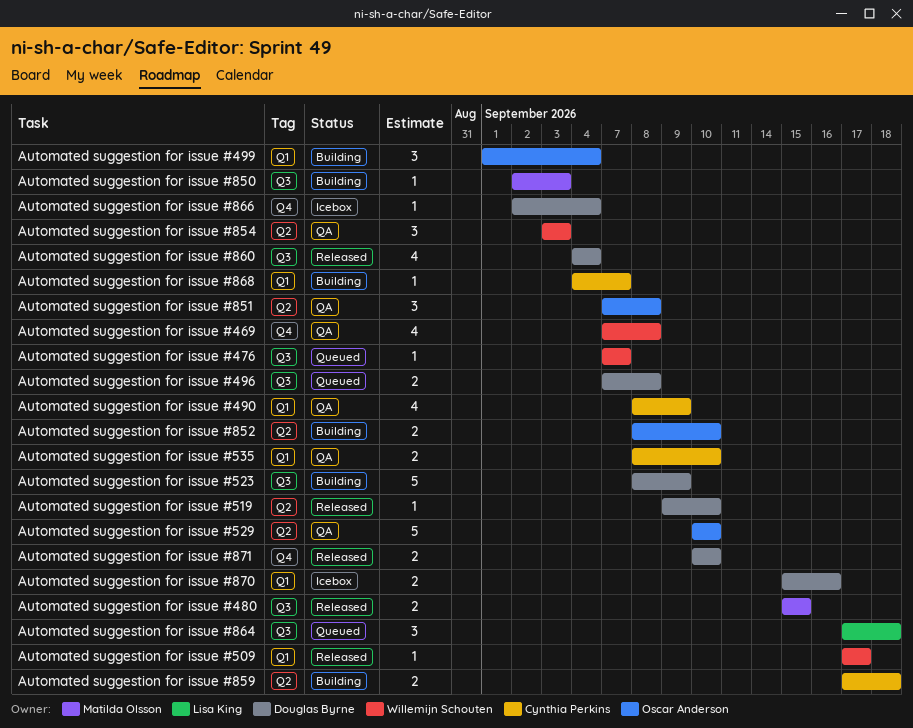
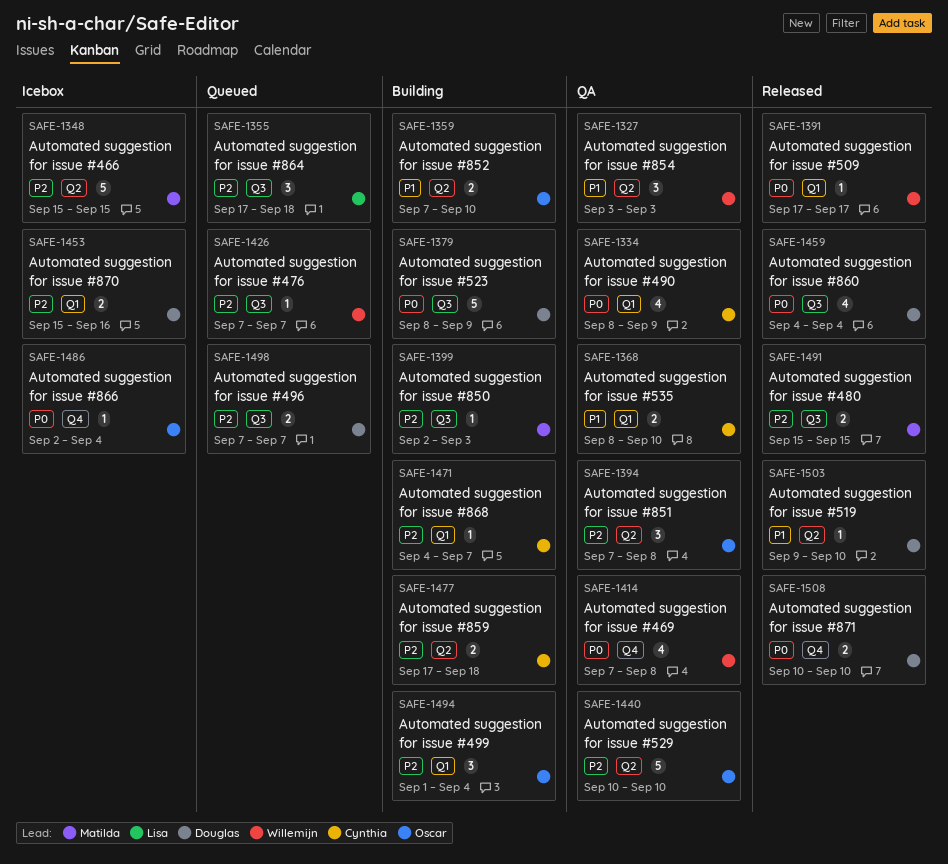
Automated suggestion for issue #466: none -> present
Automated suggestion for issue #496, due: Sep 8 -> Sep 7
Automated suggestion for issue #852, start: Sep 8 -> Sep 7
Automated suggestion for issue #866, owner: Douglas Byrne -> Oscar Anderson

